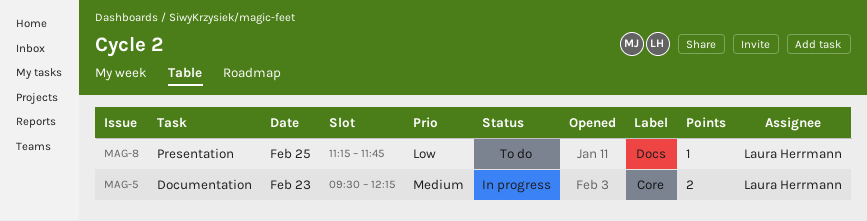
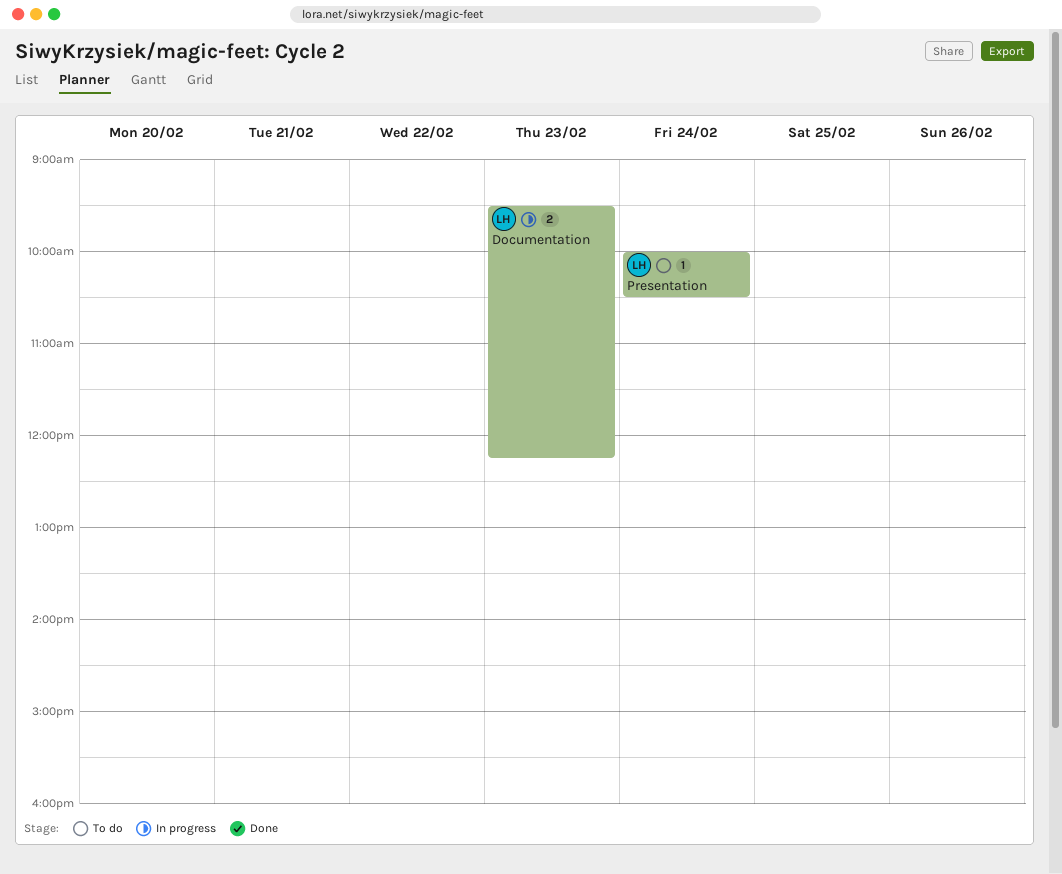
Presentation, day: Feb 25 -> Feb 24
Presentation, begins: 11:15 -> 10:00
Presentation, ends: 11:45 -> 10:30

